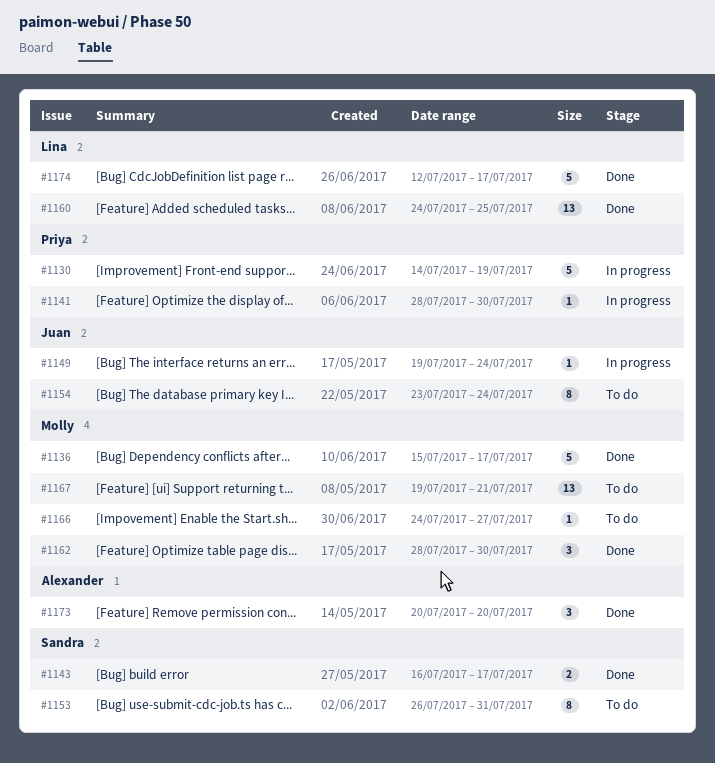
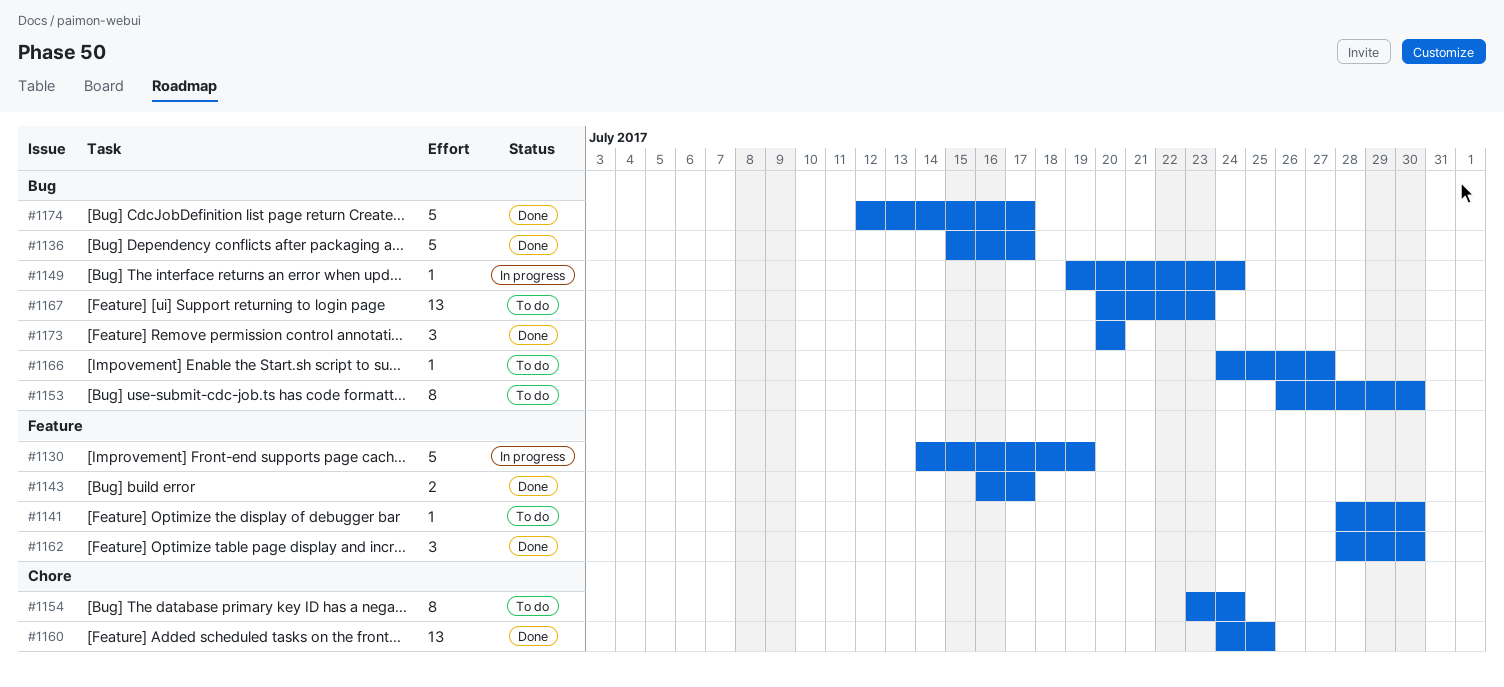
#1141, status: In progress -> To do
#1153, due: Jul 31 -> Jul 30
#1167, start: Jul 19 -> Jul 20
#1167, due: Jul 21 -> Jul 23

